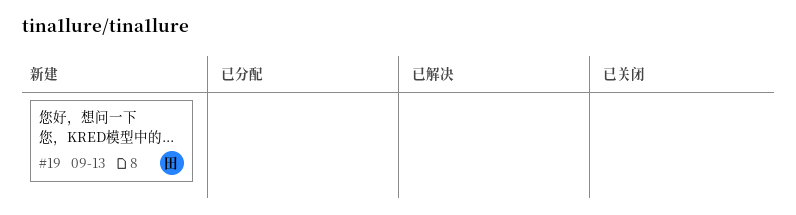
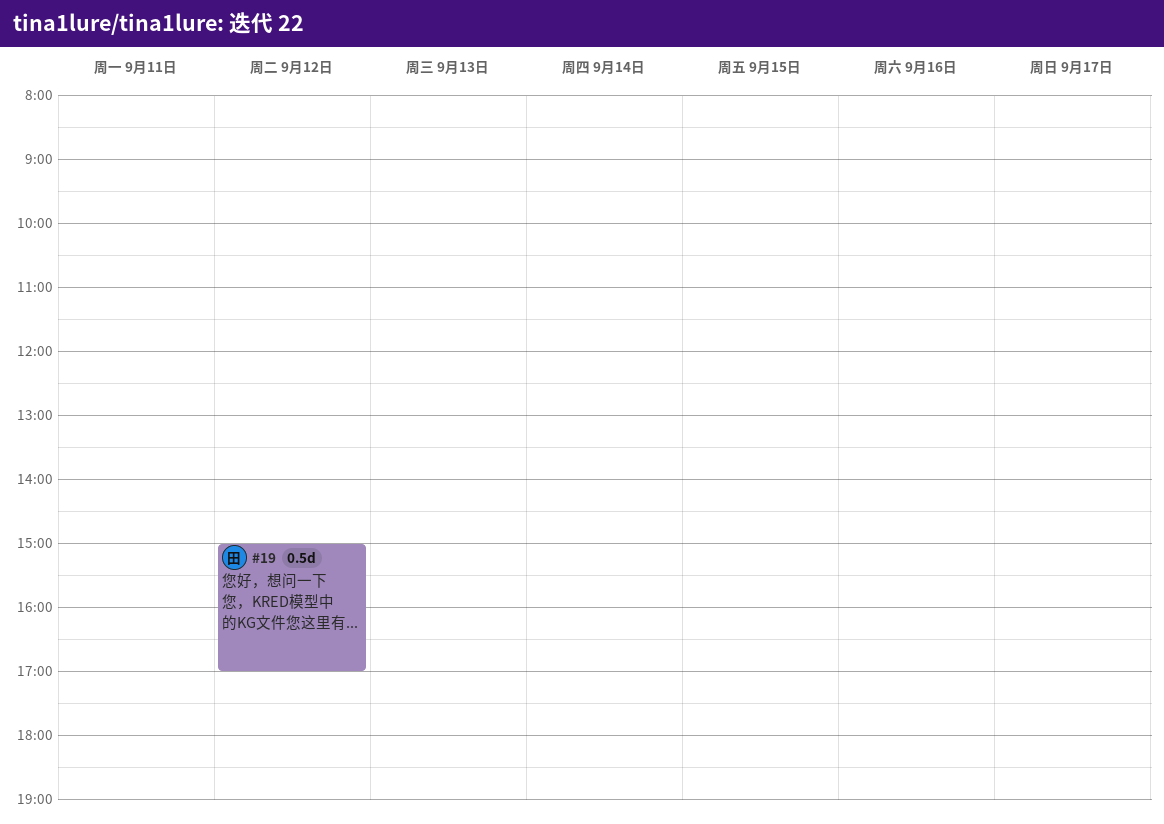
#19, day: Sep 13 -> Sep 12

